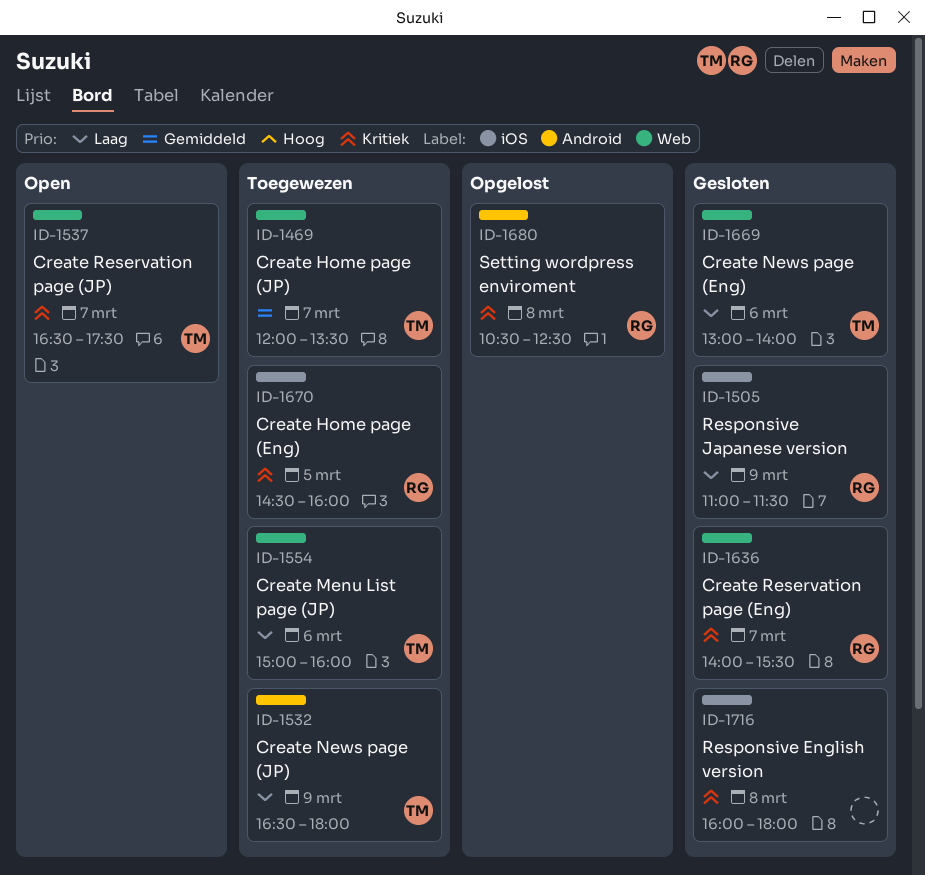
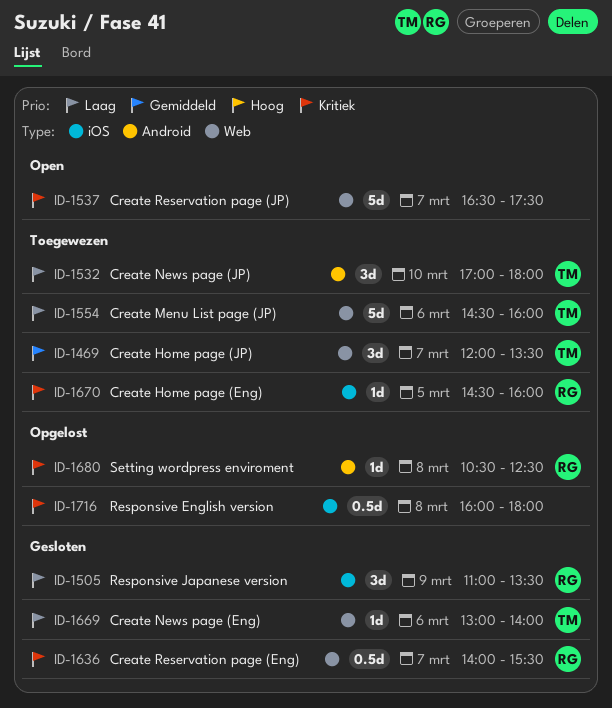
ID-1505, ends: 11:30 -> 13:30
ID-1532, day: Mar 9 -> Mar 10
ID-1532, begins: 16:30 -> 17:00
ID-1537, owner: TM -> none
ID-1554, begins: 15:00 -> 14:30
ID-1716, status: Gesloten -> Opgelost

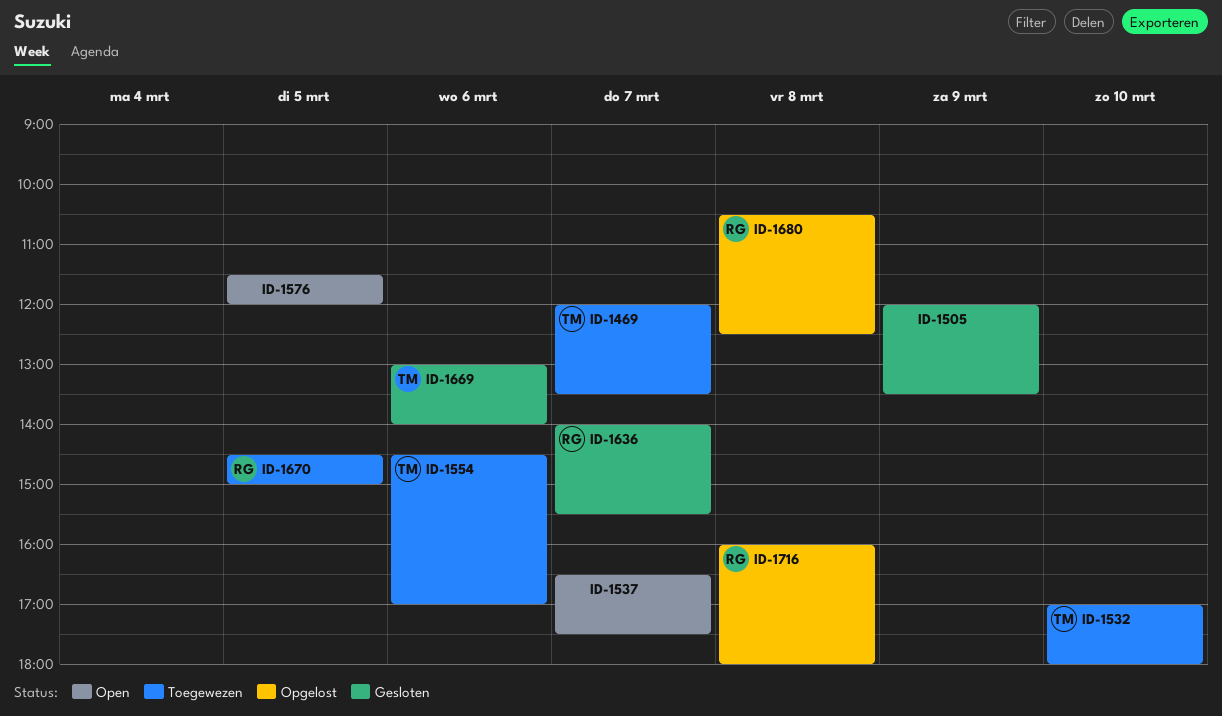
ID-1505, owner: RG -> none
ID-1505, begins: 11:00 -> 12:00
ID-1554, ends: 16:00 -> 17:00
ID-1576: none -> present
ID-1670, ends: 16:00 -> 15:00
ID-1716, owner: none -> RG

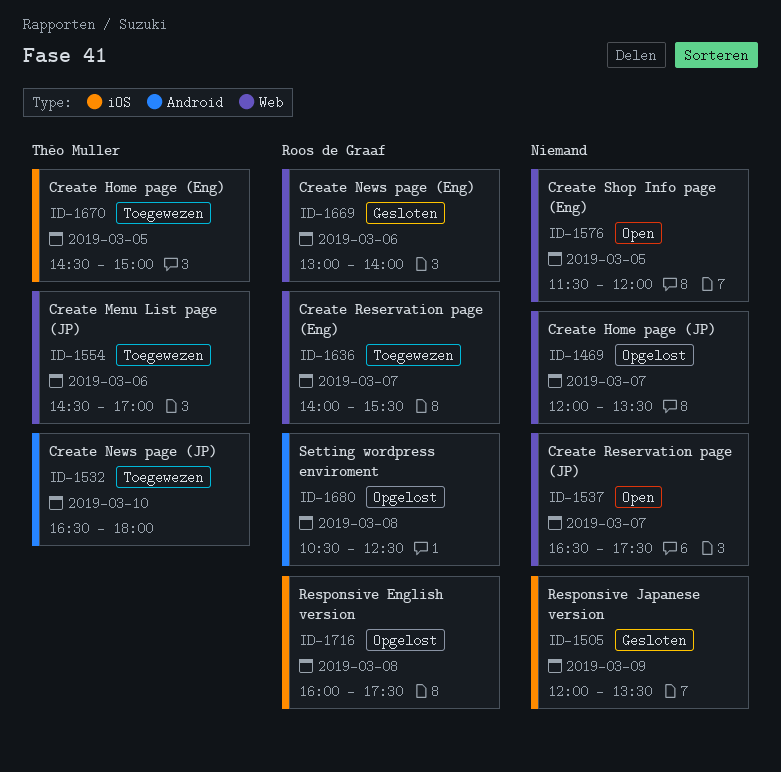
ID-1469, status: Toegewezen -> Opgelost
ID-1469, owner: Théo Muller -> none
ID-1532, begins: 17:00 -> 16:30
ID-1636, status: Gesloten -> Toegewezen
ID-1669, owner: Théo Muller -> Roos de Graaf
ID-1670, owner: Roos de Graaf -> Théo Muller
ID-1716, ends: 18:00 -> 17:30

